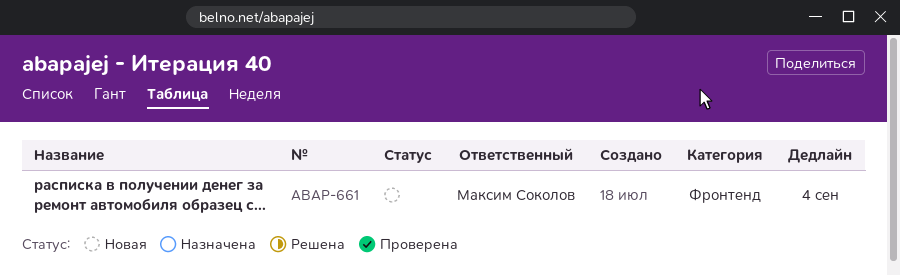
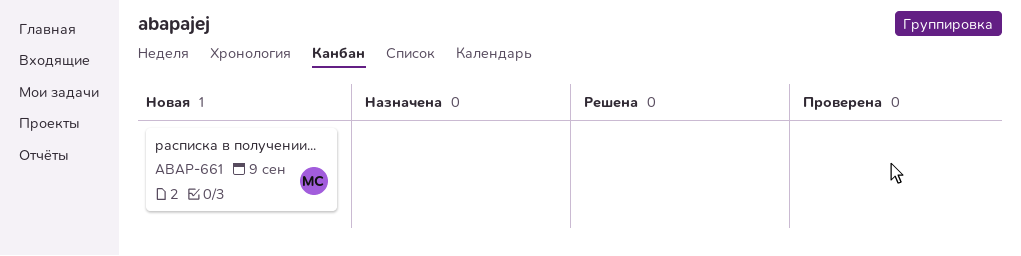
ABAP-661, due: Sep 4 -> Sep 9

